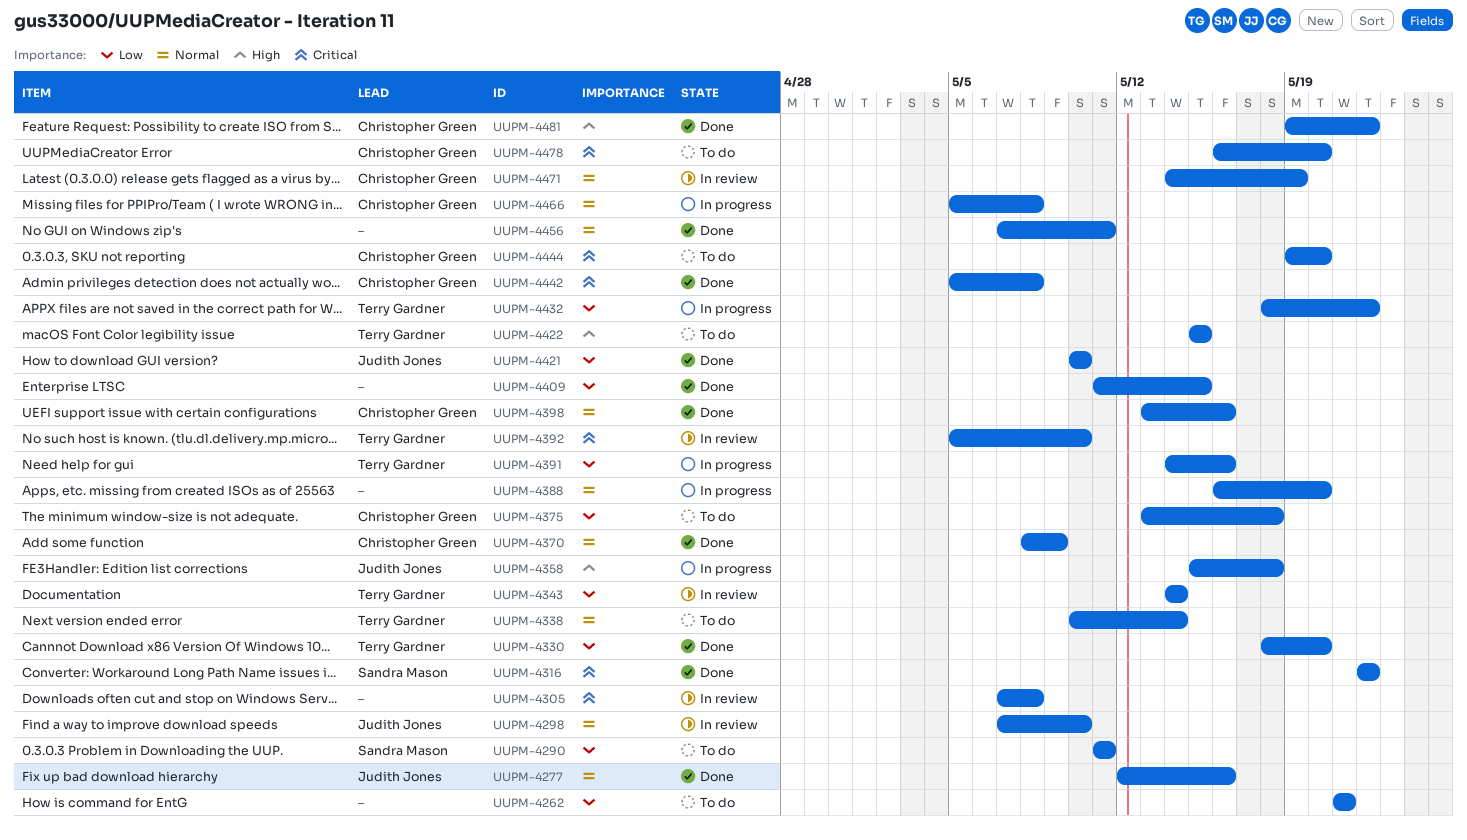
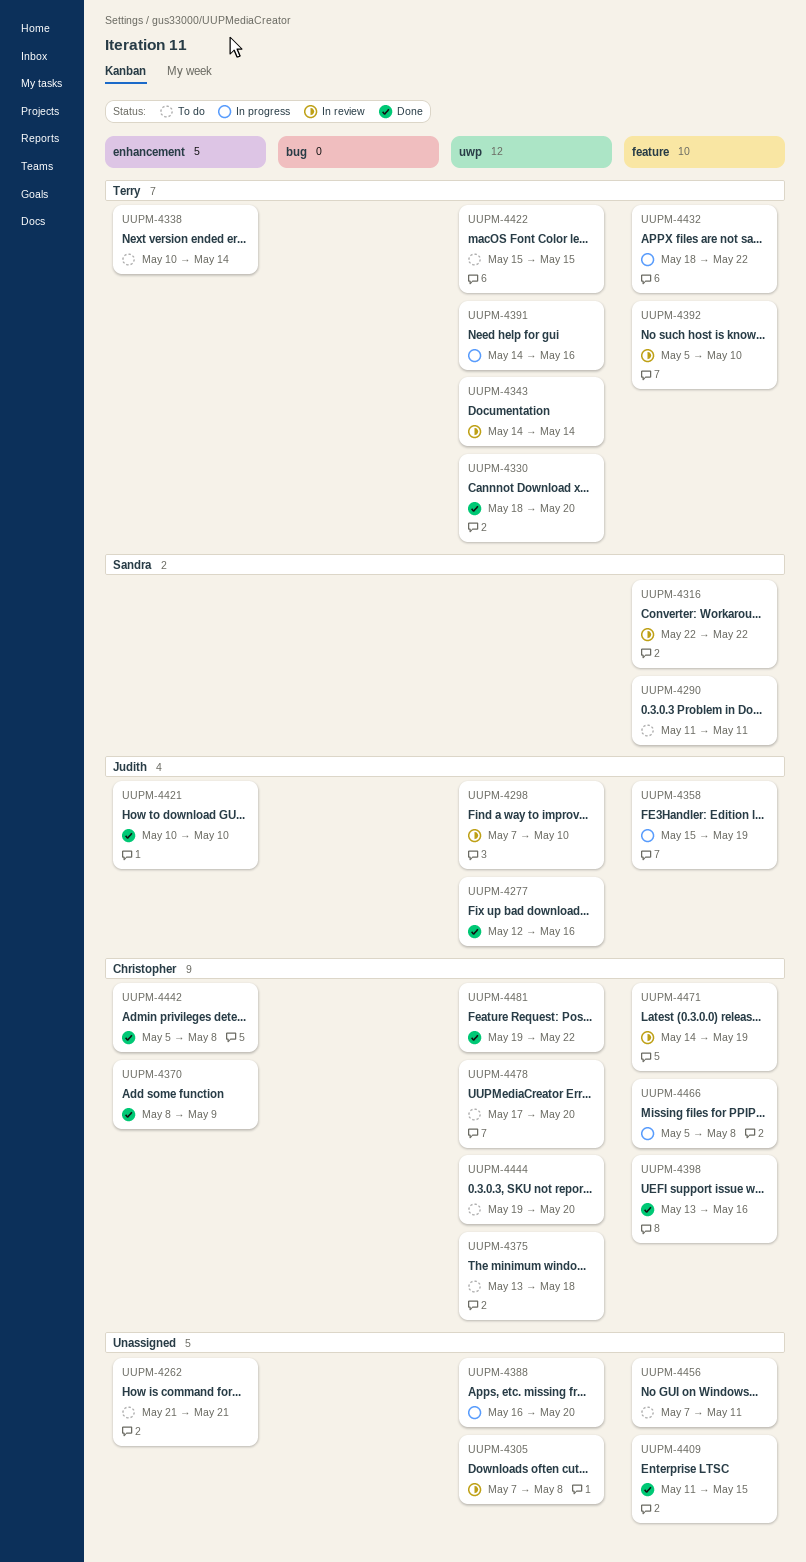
UUPM-4316, status: Done -> In review
UUPM-4358, due: May 18 -> May 19
UUPM-4456, status: Done -> To do
UUPM-4478, start: May 16 -> May 17

